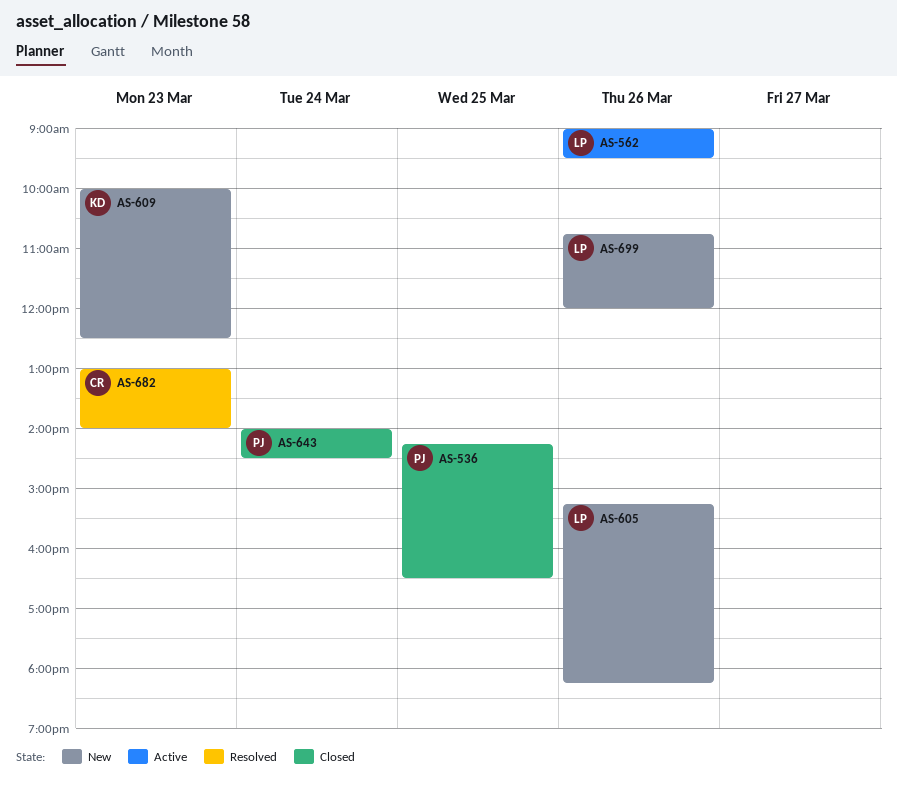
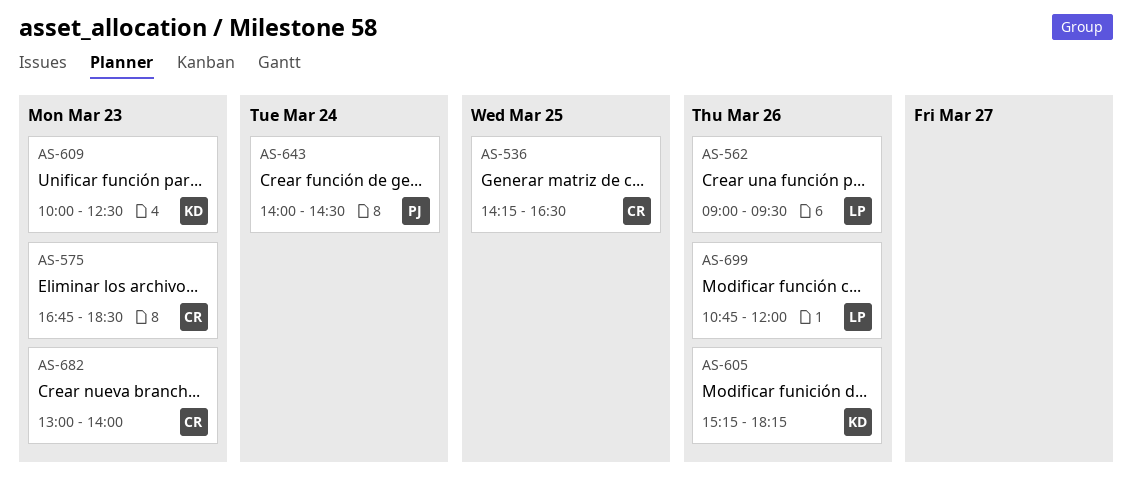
AS-536, owner: PJ -> CR
AS-575: none -> present
AS-605, owner: LP -> KD

